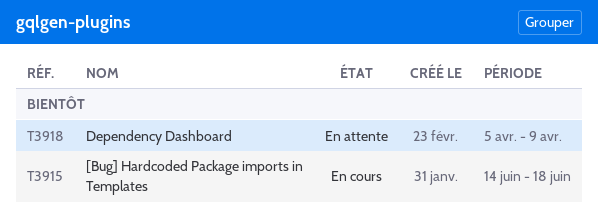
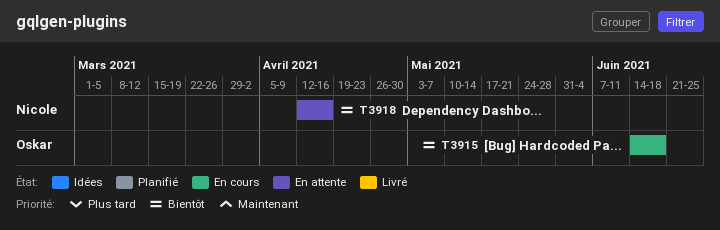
T3918, start: Apr 5 -> Apr 12
T3918, due: Apr 9 -> Apr 16

